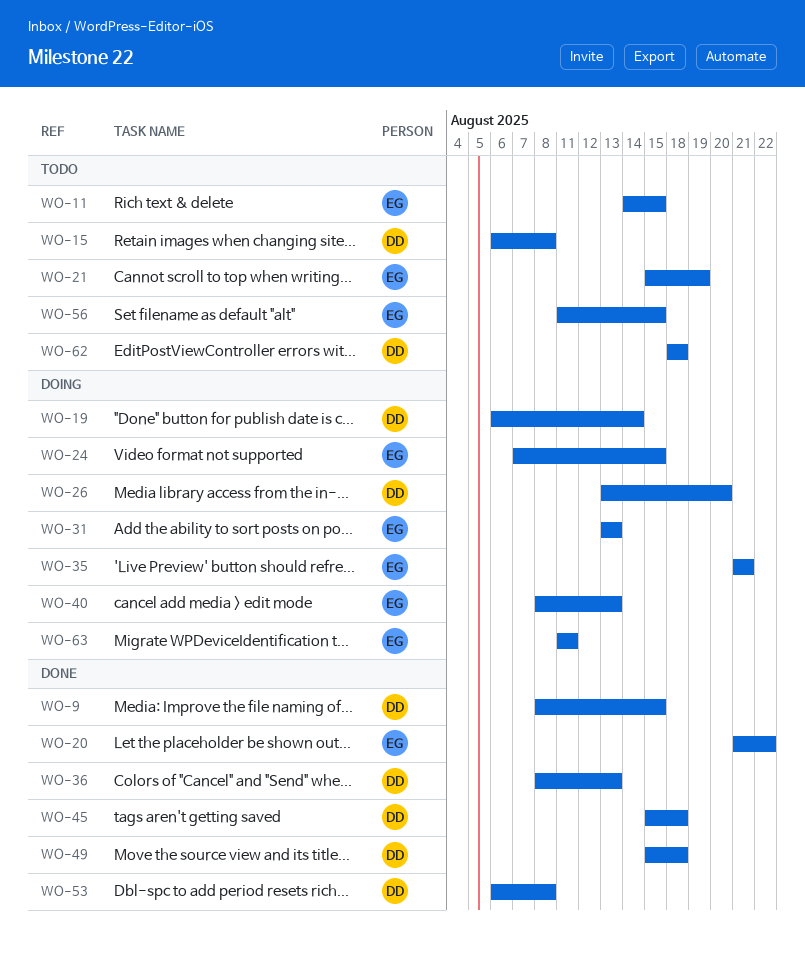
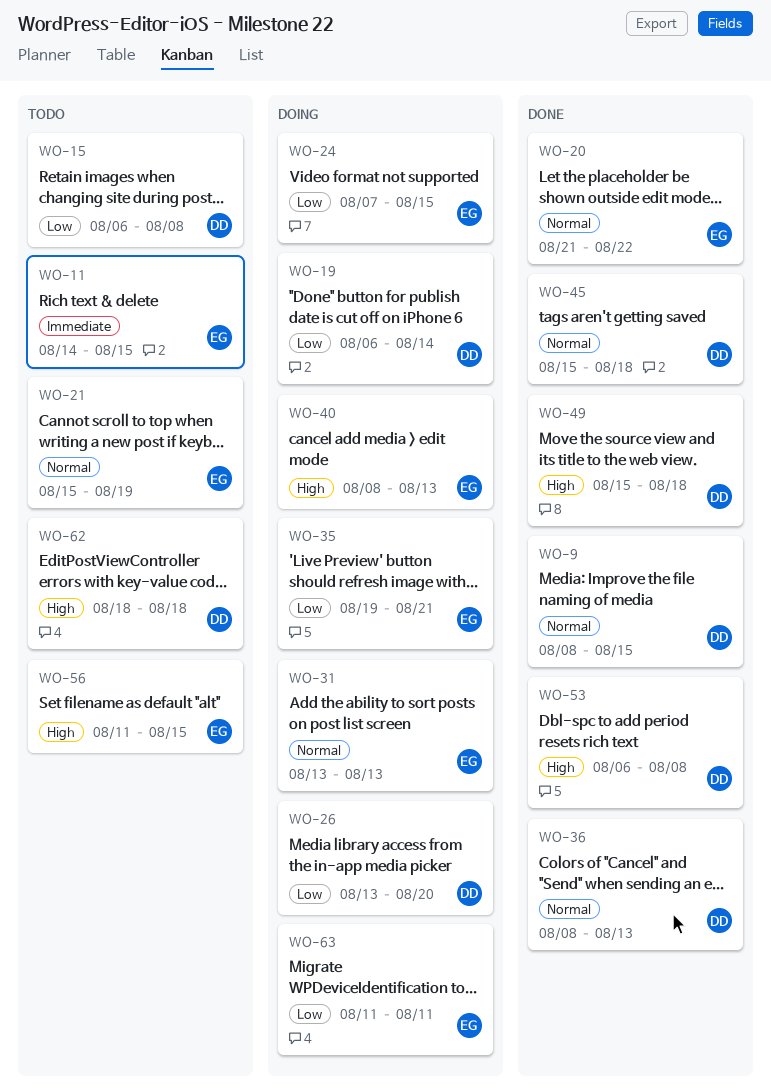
WO-35, start: Aug 21 -> Aug 19

